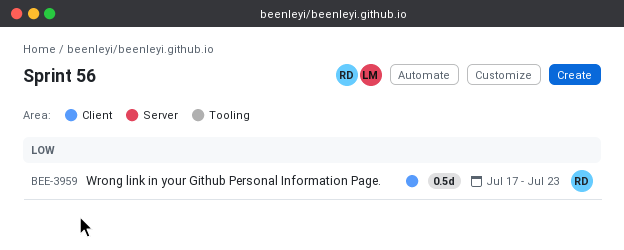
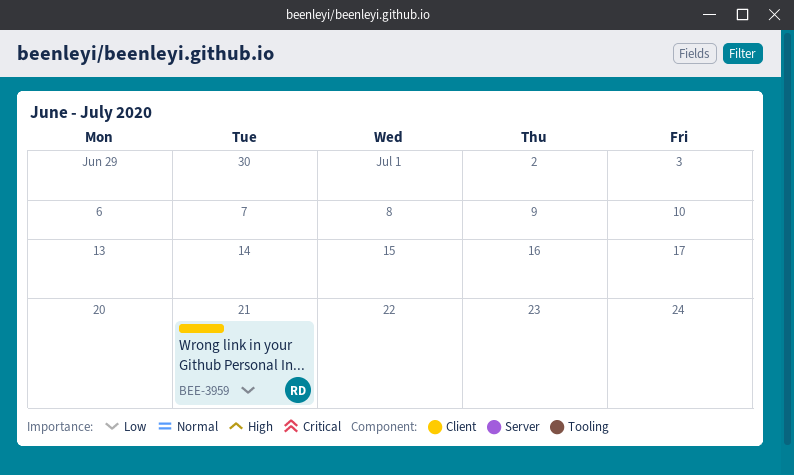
BEE-3959, due: Jul 23 -> Jul 21

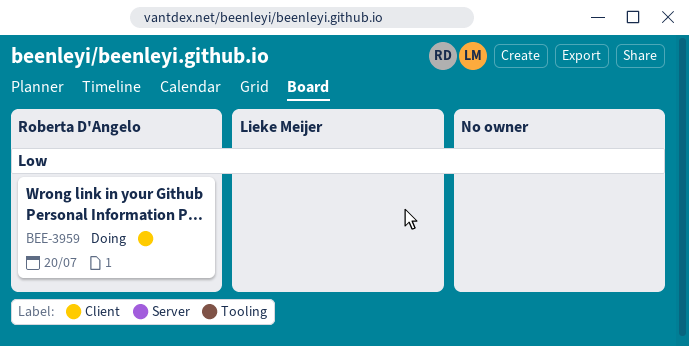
BEE-3959, due: Jul 21 -> Jul 20

